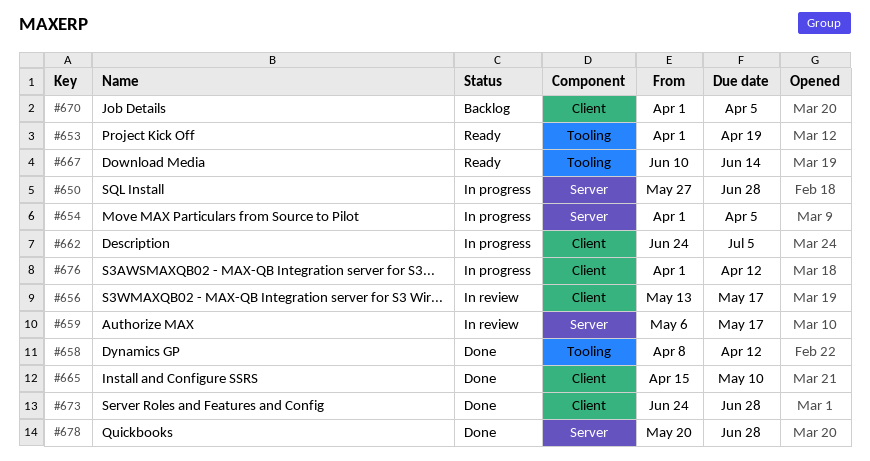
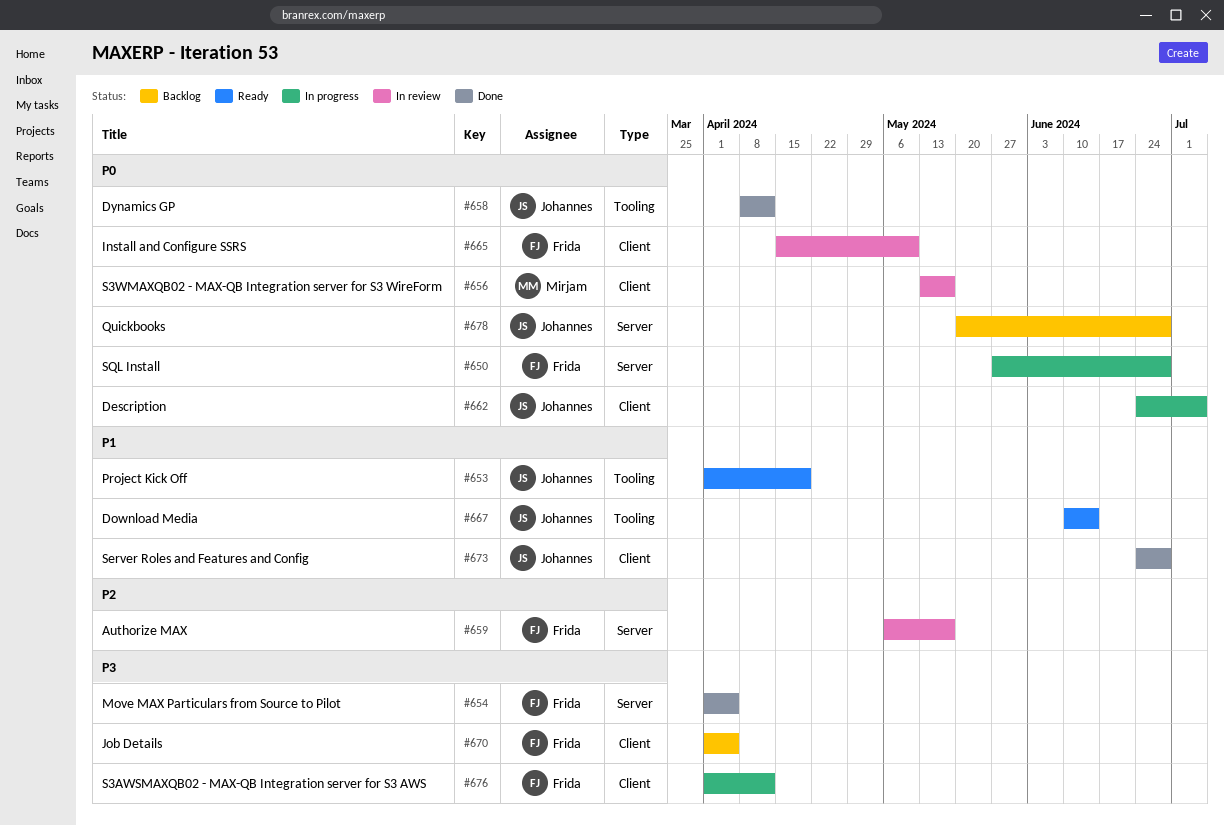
#654, status: In progress -> Done
#665, status: Done -> In review
#678, status: Done -> Backlog

